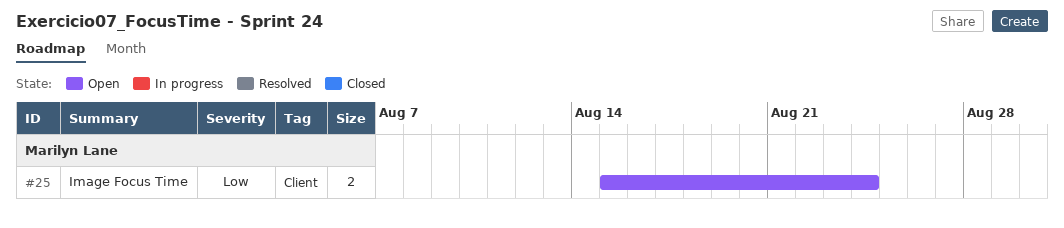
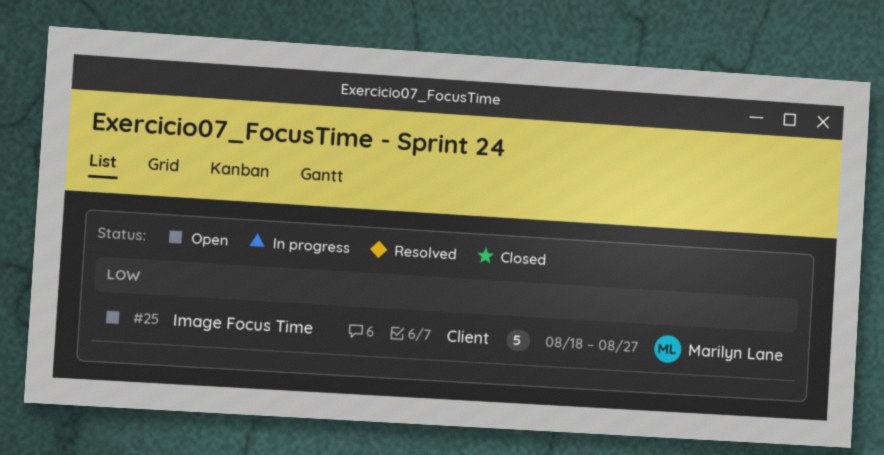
#25, estimate: 2 -> 5
#25, start: Aug 15 -> Aug 18
#25, due: Aug 24 -> Aug 27

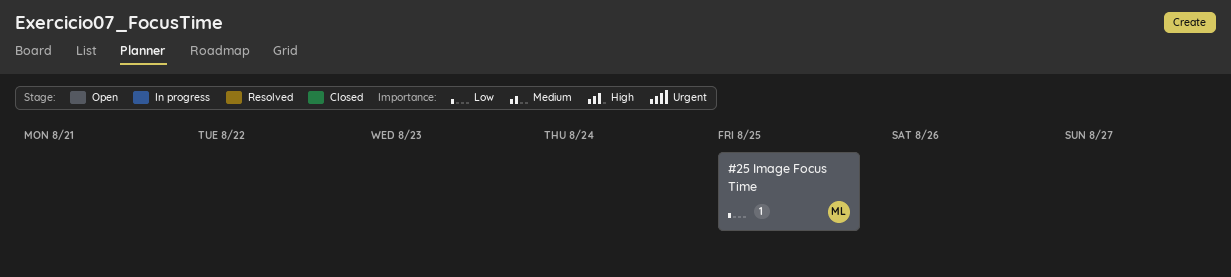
#25, estimate: 5 -> 1
#25, due: Aug 27 -> Aug 25

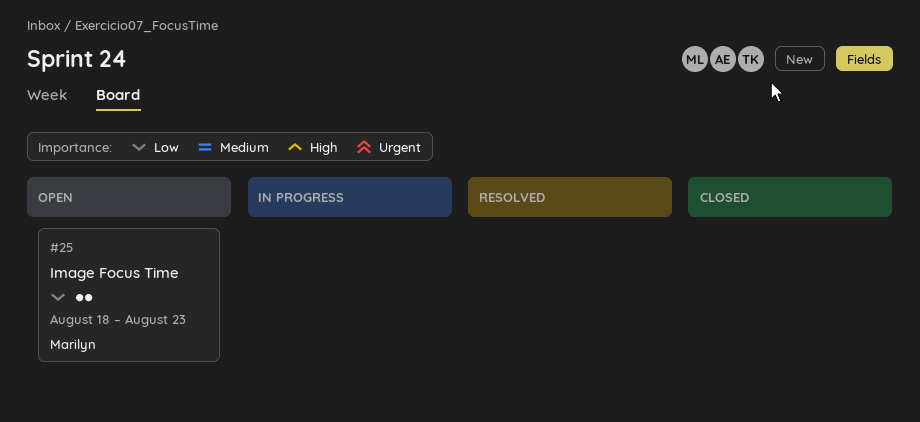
#25, estimate: 1 -> 2
#25, due: Aug 25 -> Aug 23

